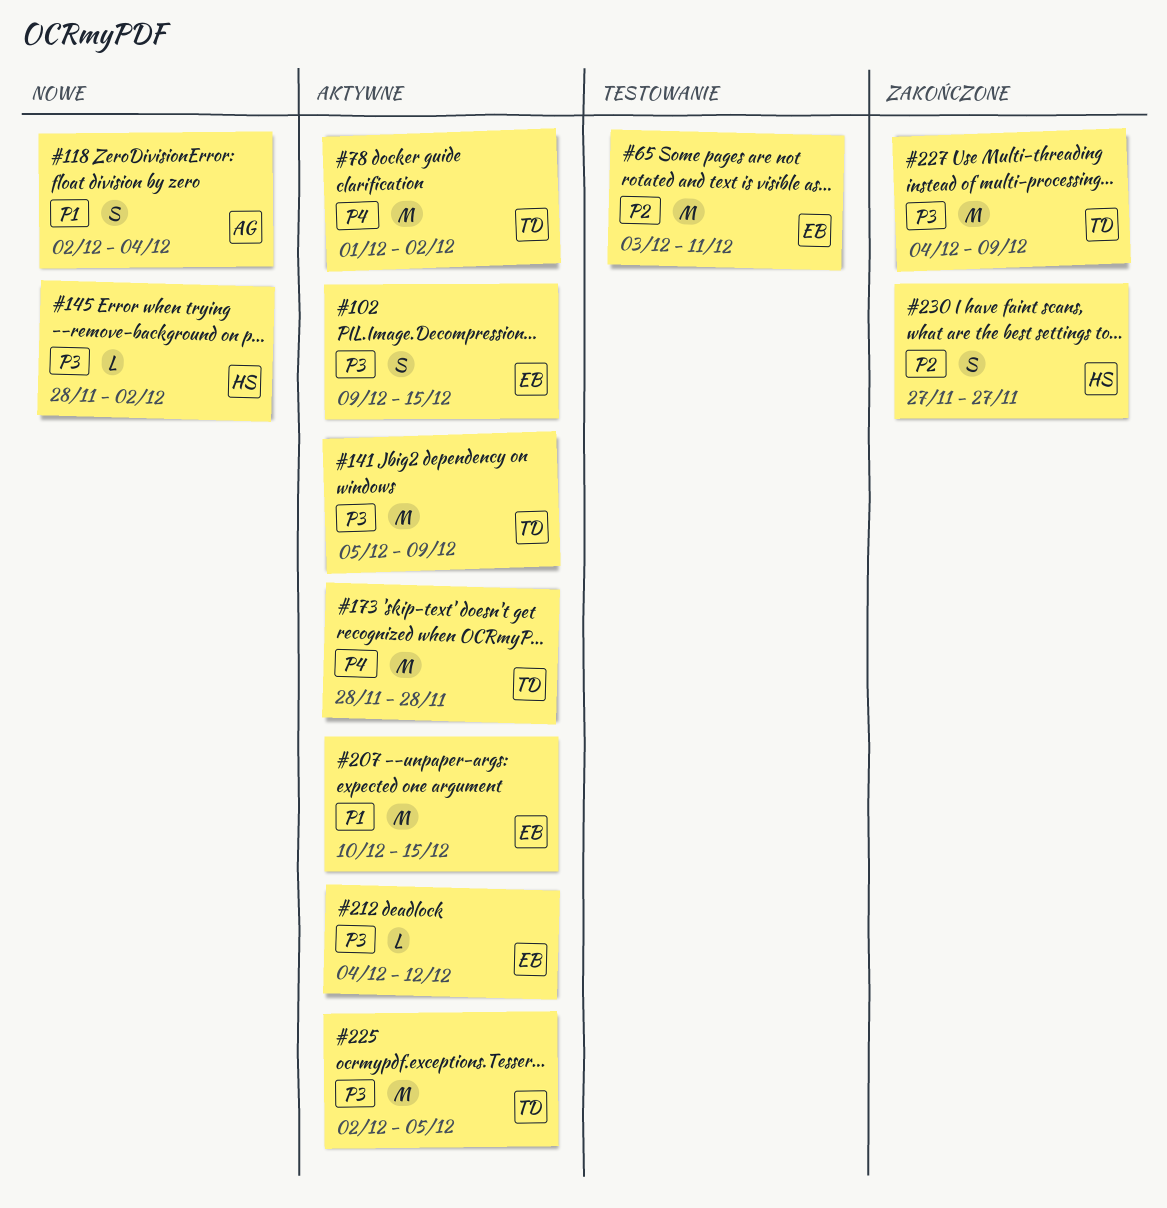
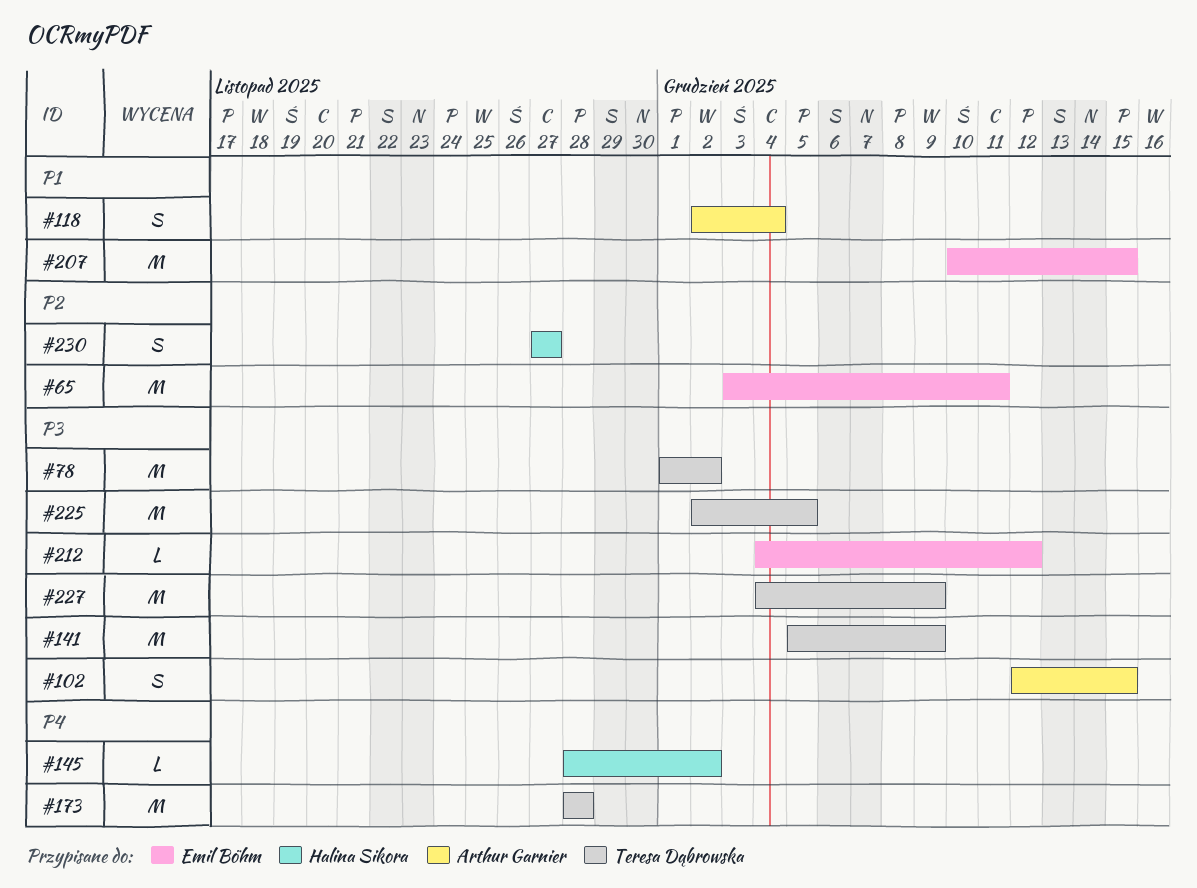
#78, priority: P4 -> P3
#102, owner: Emil Böhm -> Arthur Garnier
#102, start: Dec 9 -> Dec 12
#145, priority: P3 -> P4

